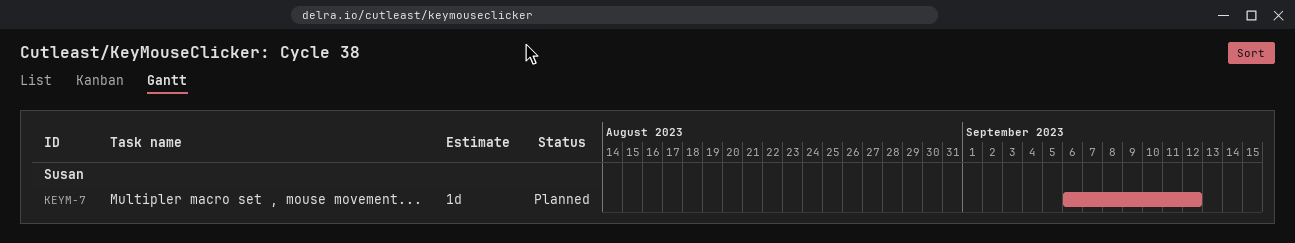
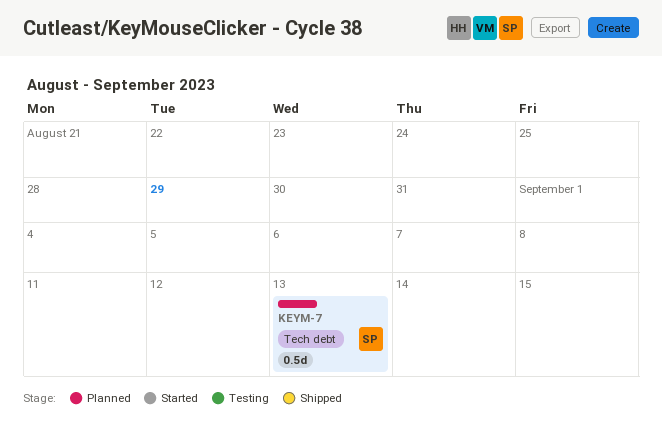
KEYM-7, estimate: 1d -> 0.5d
KEYM-7, due: Sep 12 -> Sep 13

